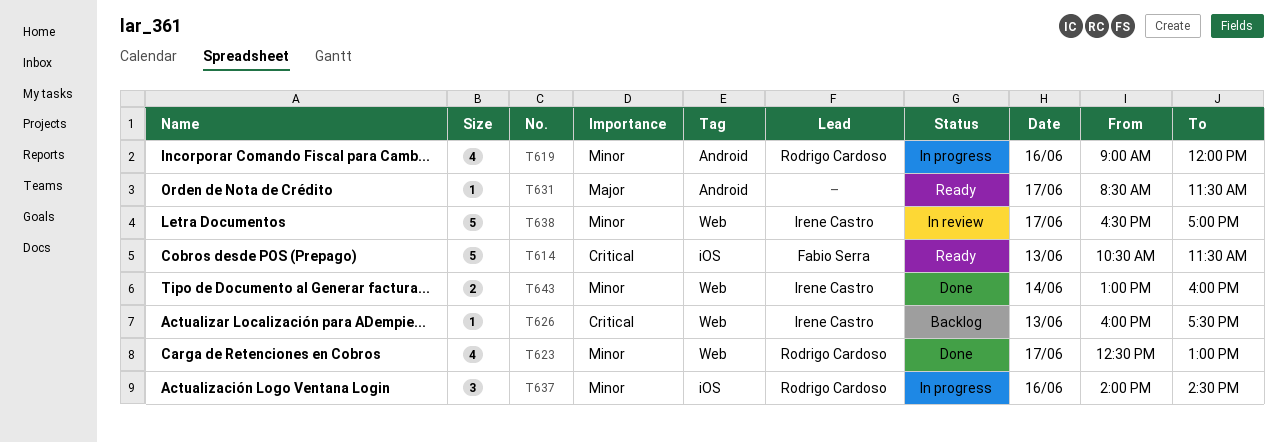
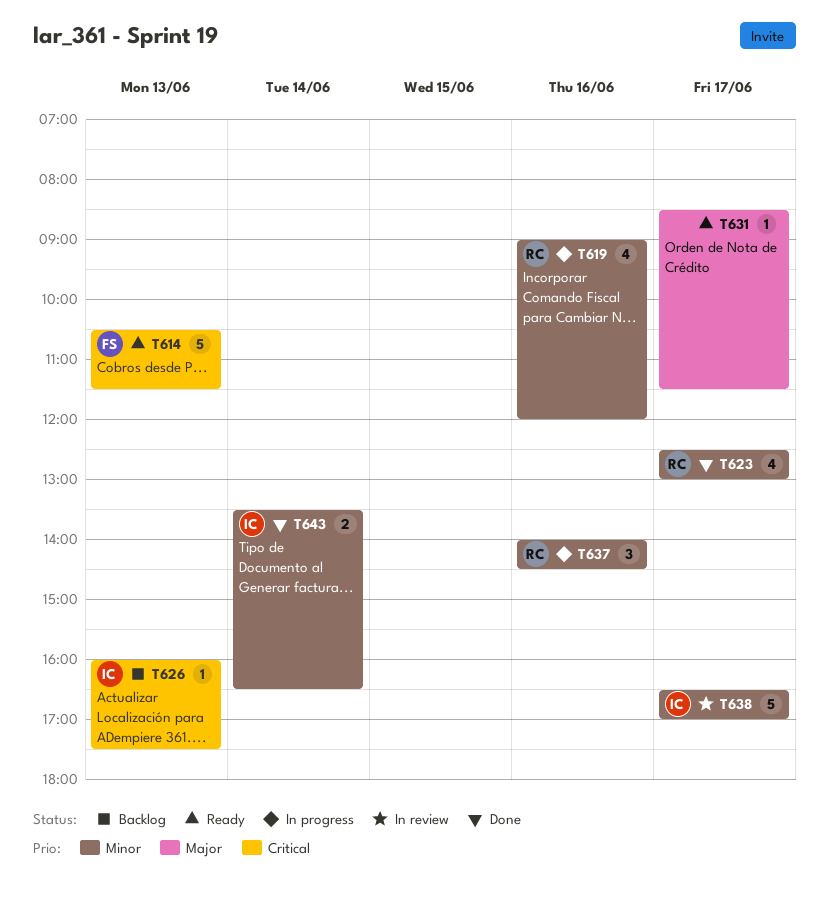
T643, begins: 13:00 -> 13:30
T643, ends: 16:00 -> 16:30

